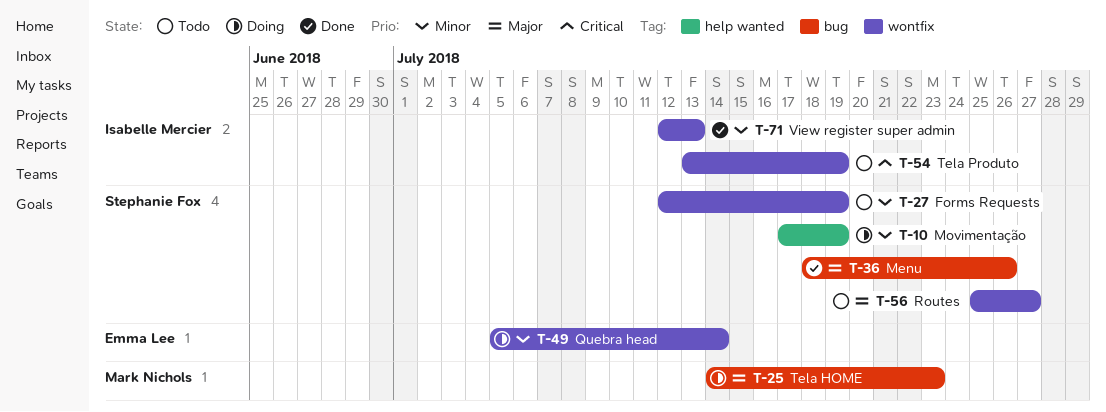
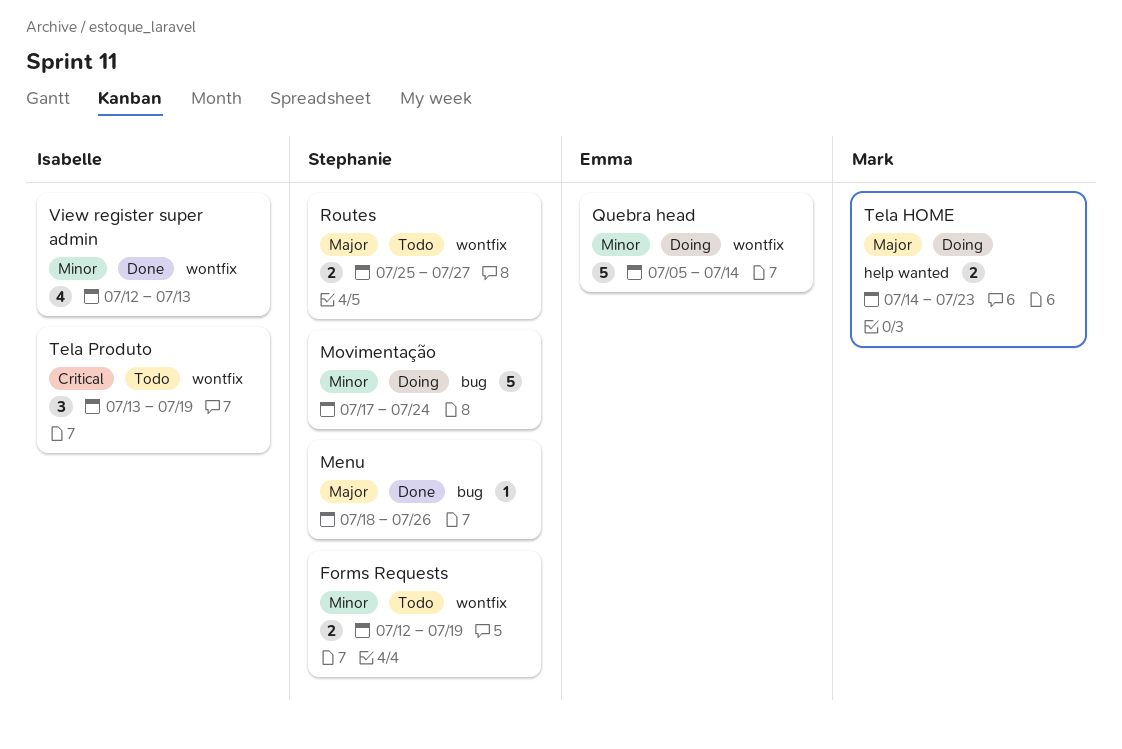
Movimentação, label: help wanted -> bug
Movimentação, due: Jul 19 -> Jul 24
Tela HOME, label: bug -> help wanted

